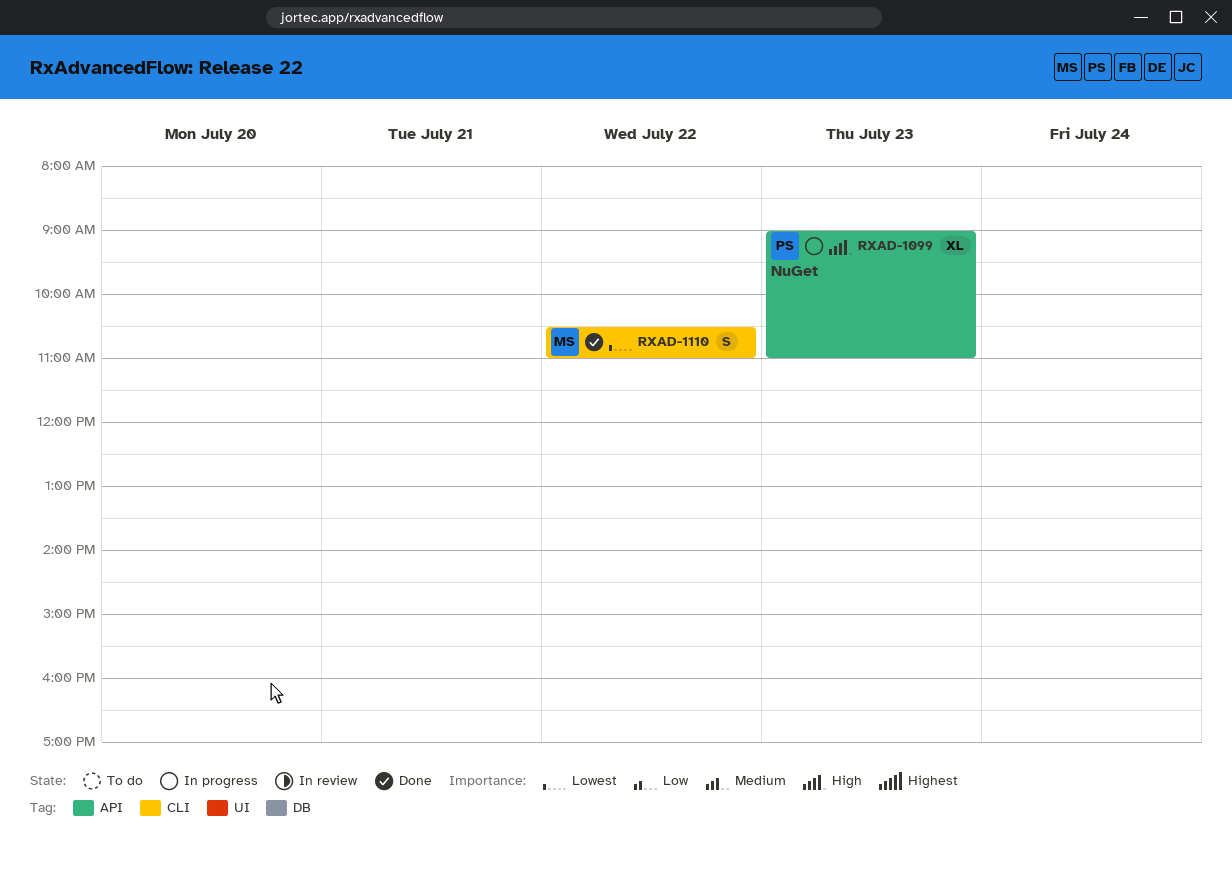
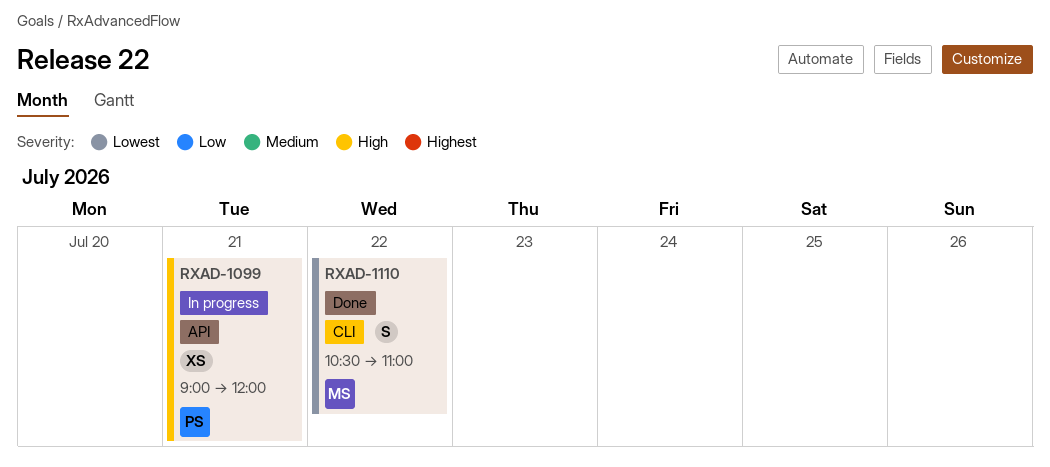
RXAD-1099, estimate: XL -> XS
RXAD-1099, day: Jul 23 -> Jul 21
RXAD-1099, ends: 11:00 -> 12:00

